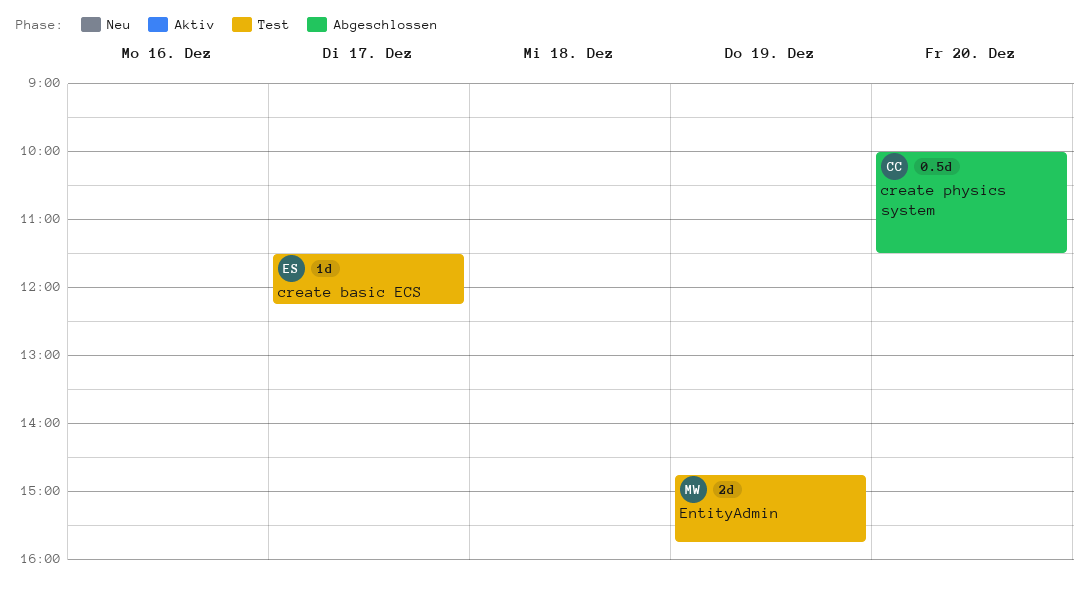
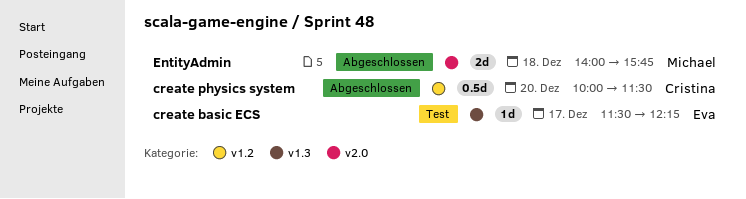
EntityAdmin, status: Test -> Abgeschlossen
EntityAdmin, day: Dec 19 -> Dec 18
EntityAdmin, begins: 14:45 -> 14:00

